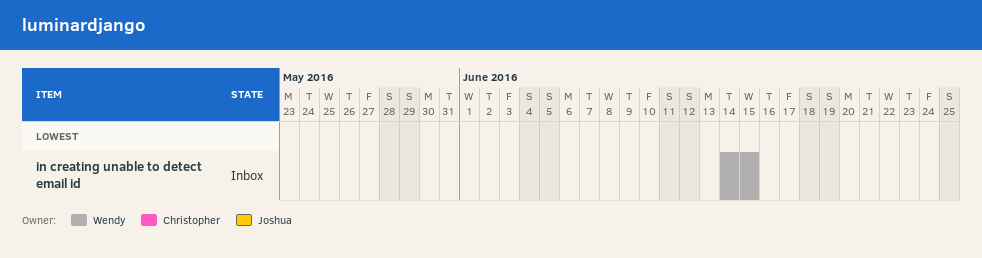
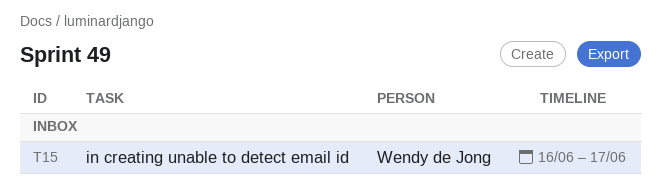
in creating unable to detect email id, start: Jun 14 -> Jun 16
in creating unable to detect email id, due: Jun 15 -> Jun 17

